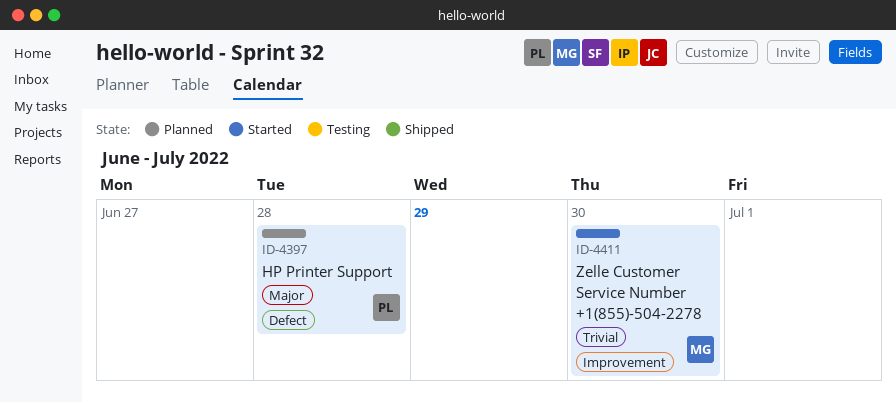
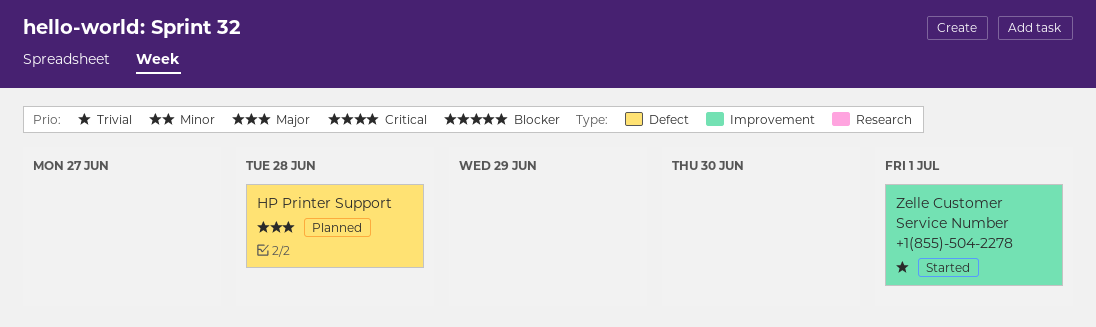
Zelle Customer Service Number +1(855)-504-2278, due: Jun 30 -> Jul 1

